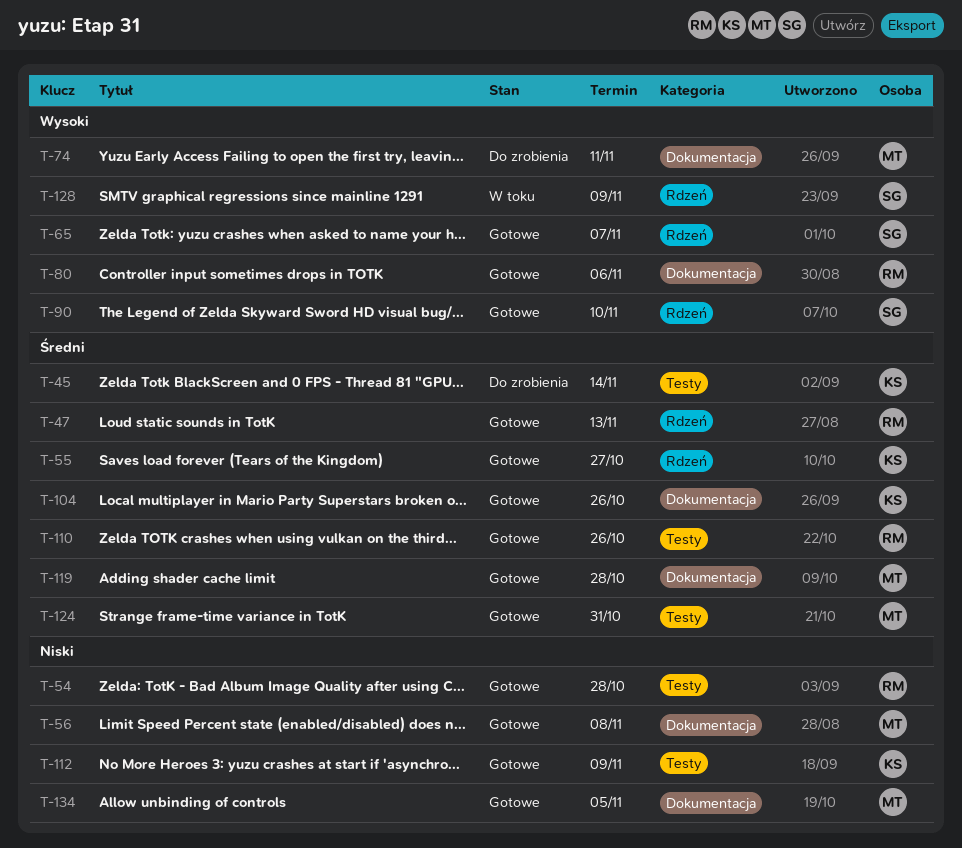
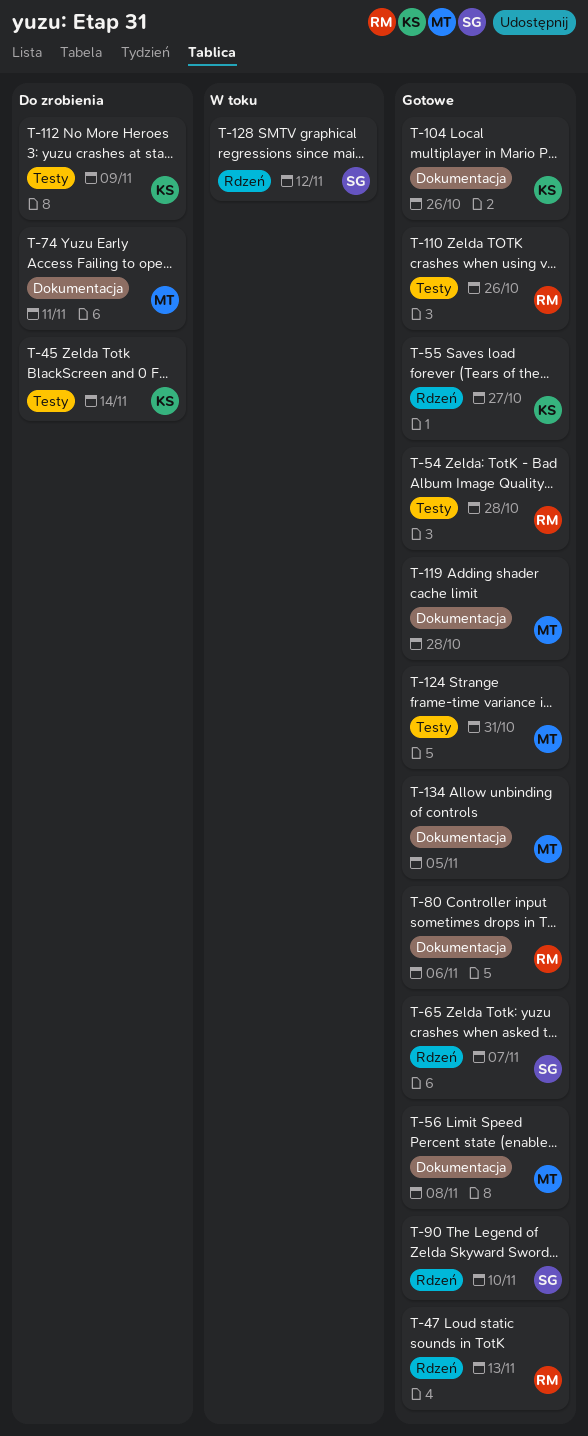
T-112, status: Gotowe -> Do zrobienia
T-128, due: Nov 9 -> Nov 12

